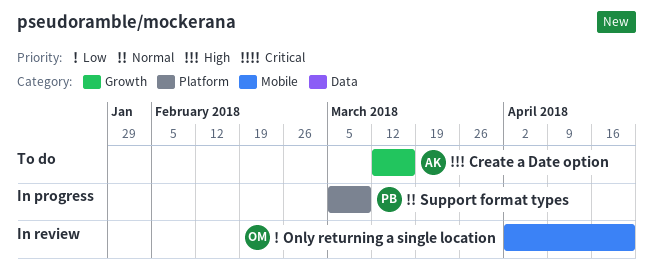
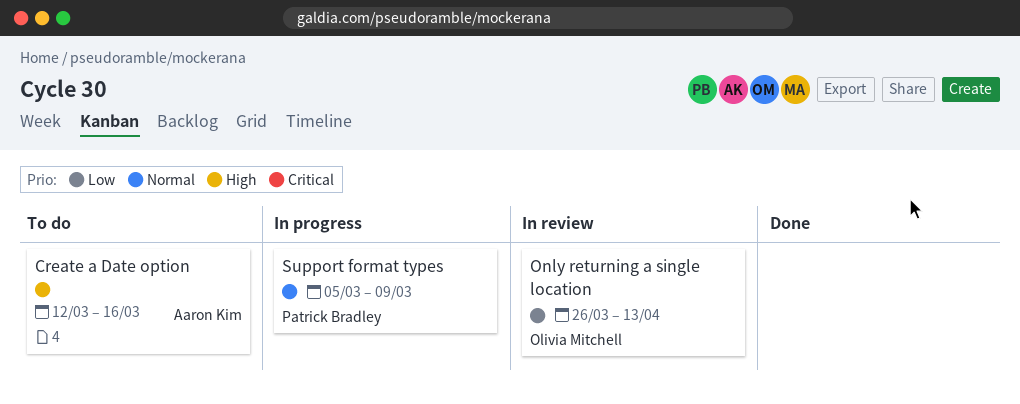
Only returning a single location, start: Apr 2 -> Mar 26
Only returning a single location, due: Apr 20 -> Apr 13

